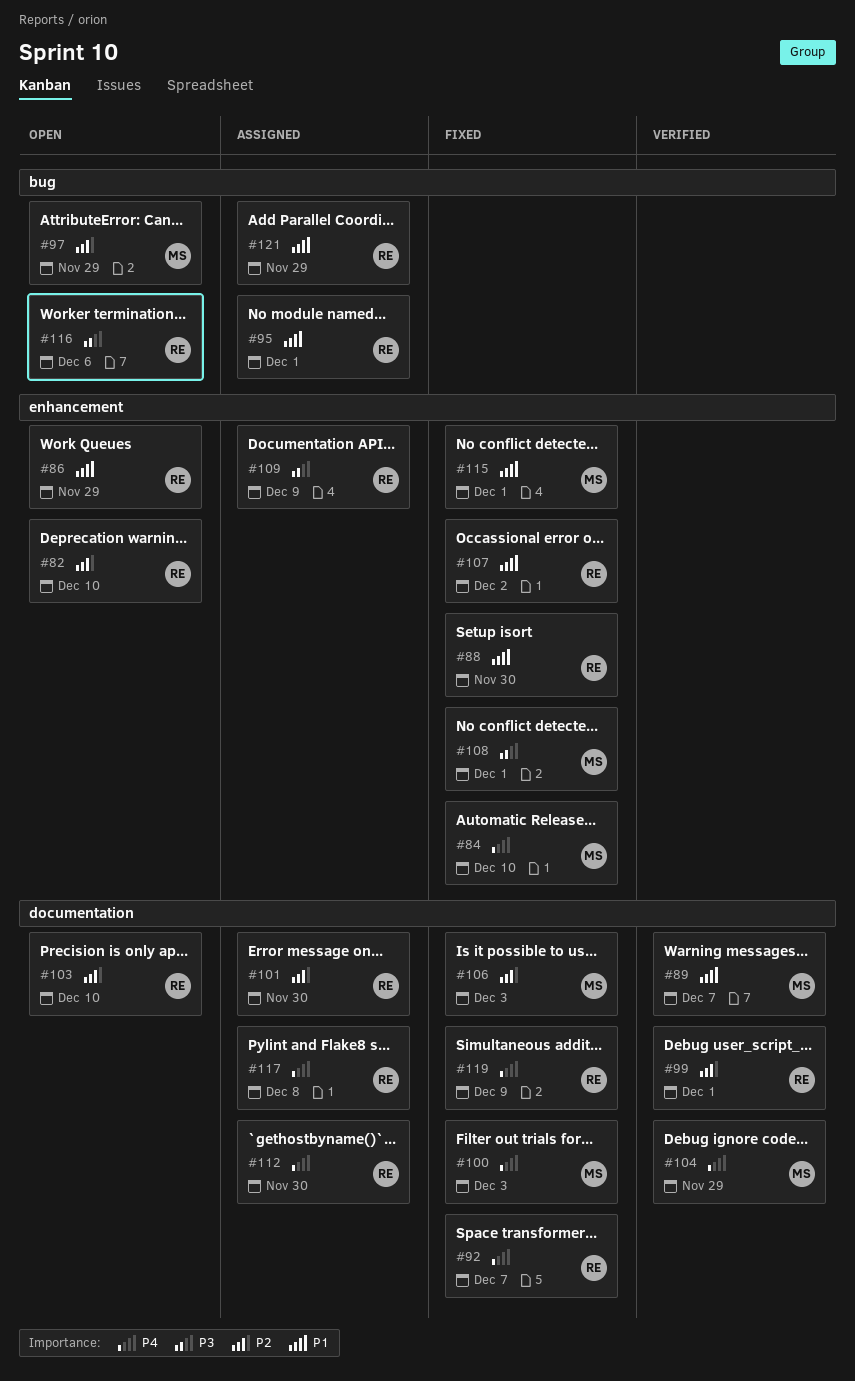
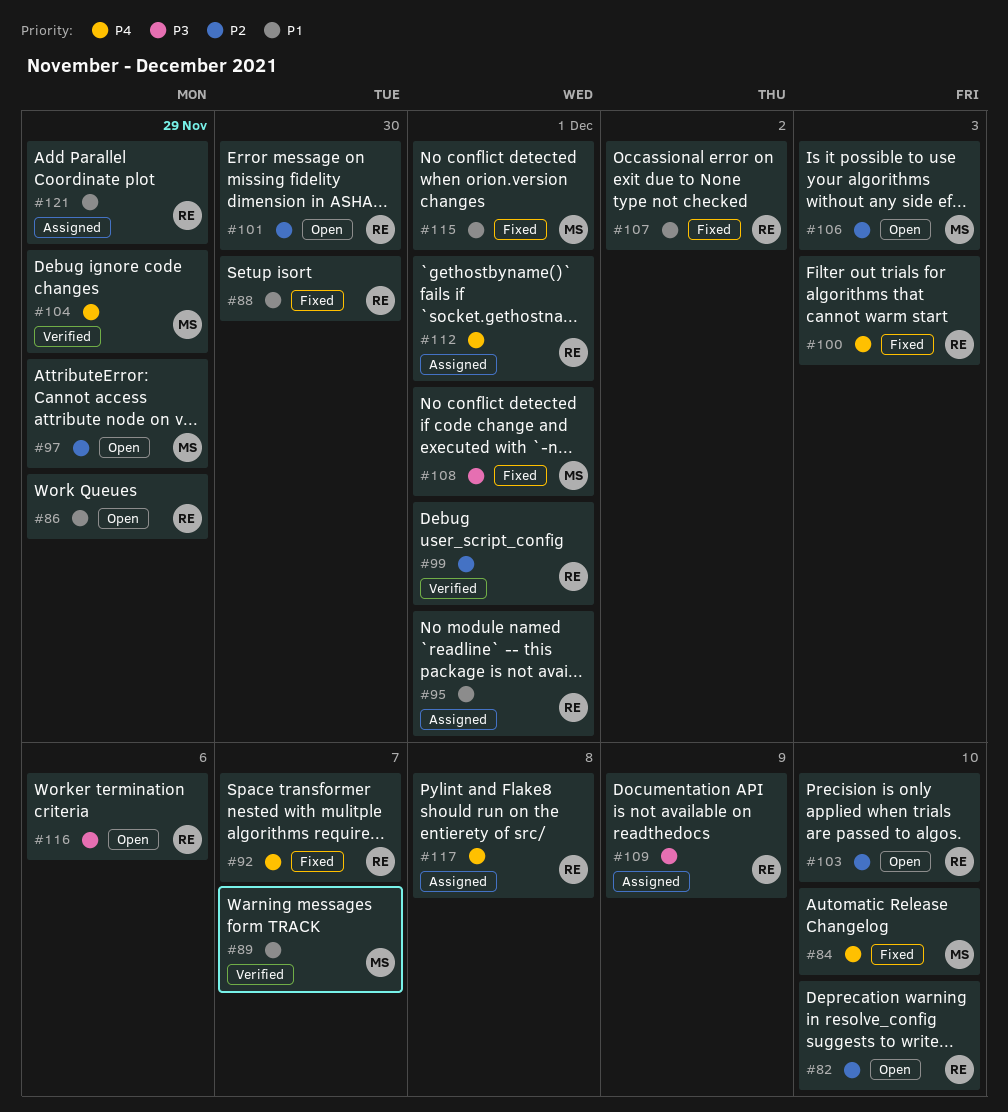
#100, owner: MS -> RE
#101, status: Assigned -> Open
#106, status: Fixed -> Open
#112, due: Nov 30 -> Dec 1
#119: present -> none

